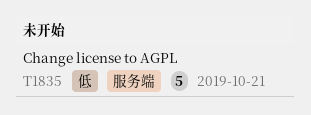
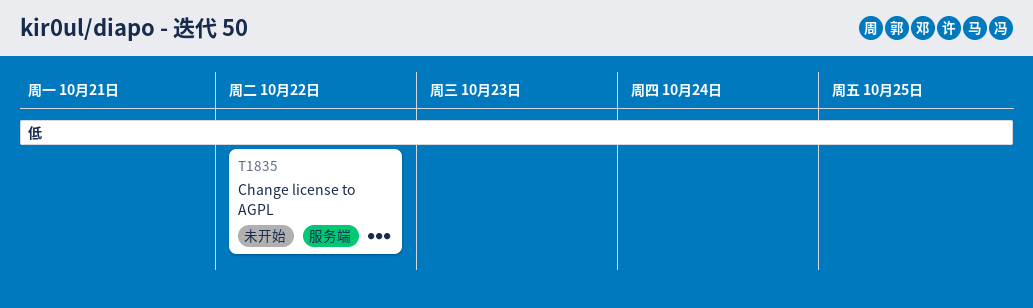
T1835, estimate: 5 -> 3
T1835, due: Oct 21 -> Oct 22

